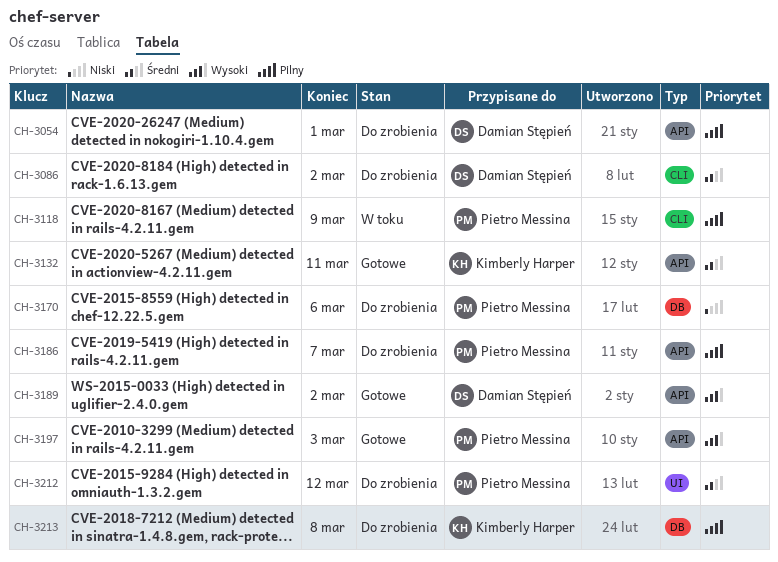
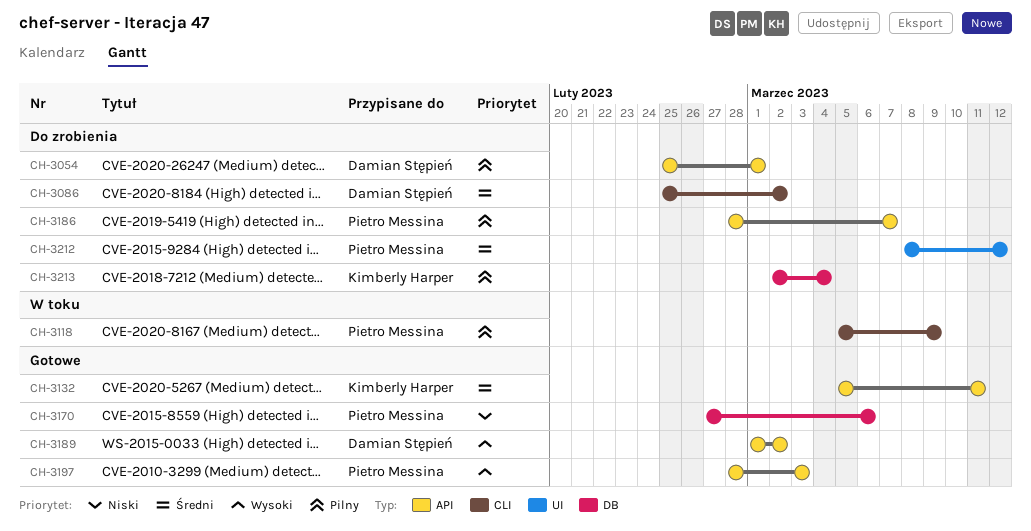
CH-3170, status: Do zrobienia -> Gotowe
CH-3213, due: Mar 8 -> Mar 4

